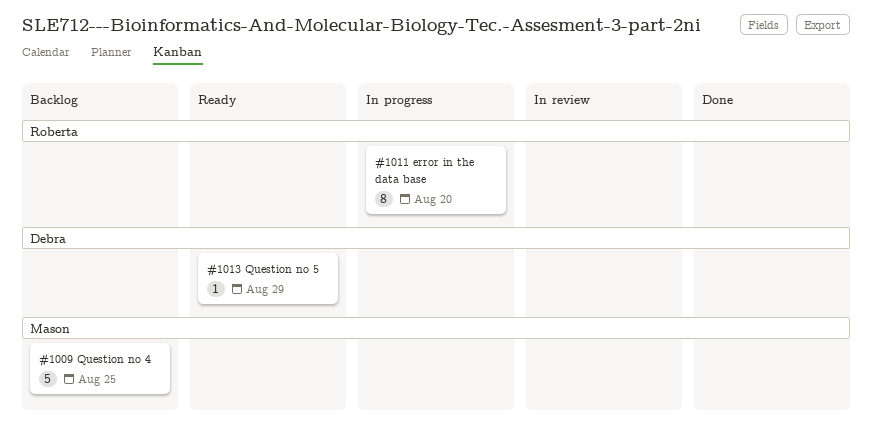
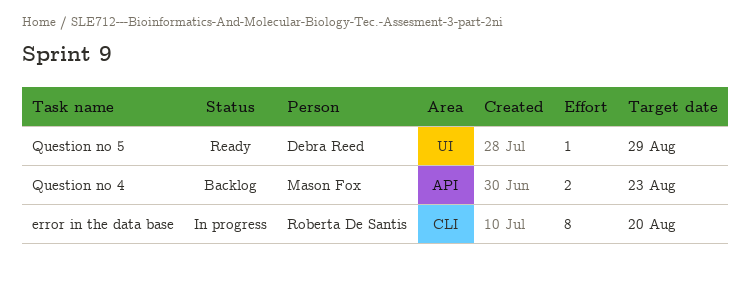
Question no 4, estimate: 5 -> 2
Question no 4, due: Aug 25 -> Aug 23

